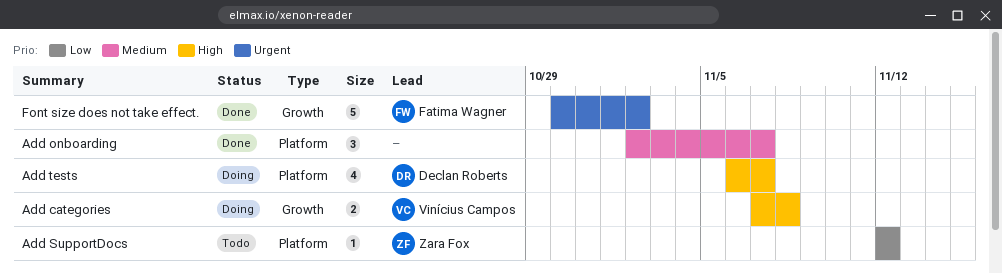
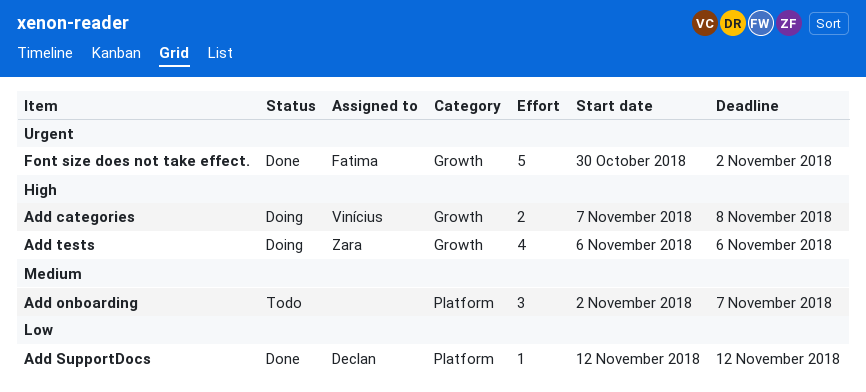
Add onboarding, status: Done -> Todo
Add SupportDocs, status: Todo -> Done
Add SupportDocs, owner: Zara Fox -> Declan Roberts
Add tests, owner: Declan Roberts -> Zara Fox
Add tests, label: Platform -> Growth
Add tests, due: Nov 7 -> Nov 6

